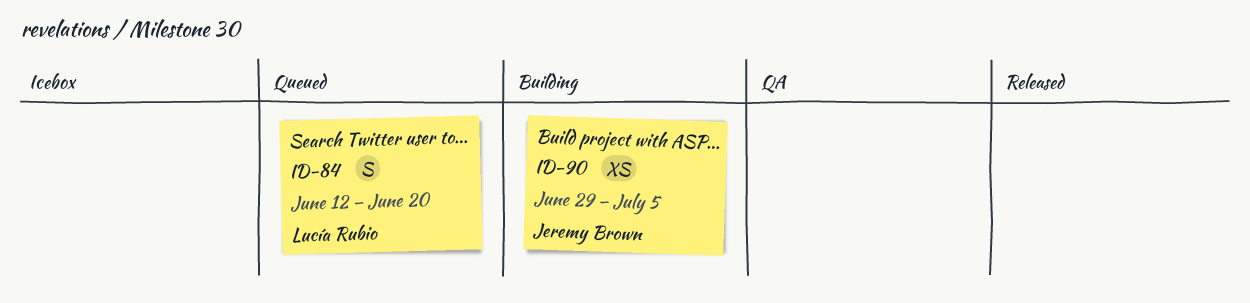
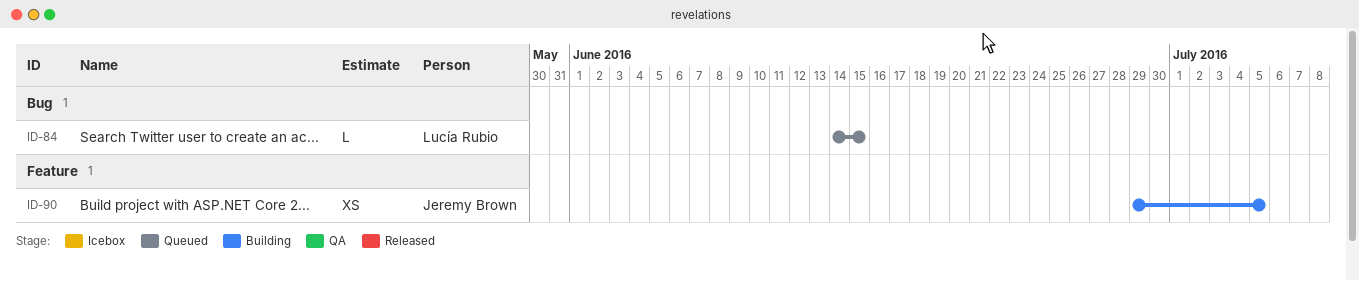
ID-84, estimate: S -> L
ID-84, start: Jun 12 -> Jun 14
ID-84, due: Jun 20 -> Jun 15

